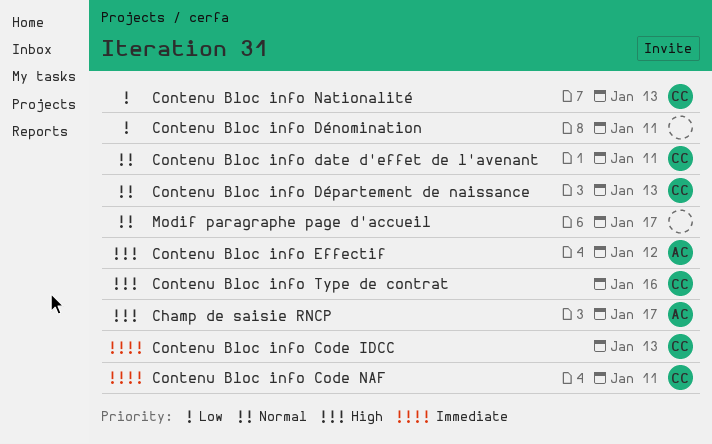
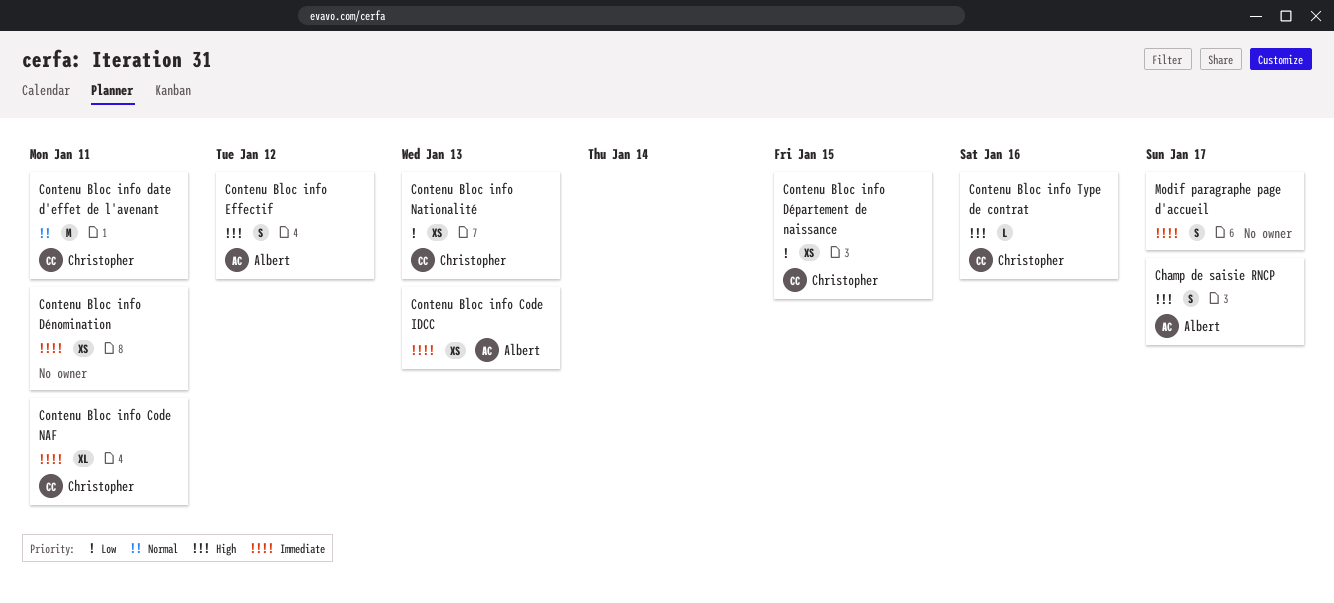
Contenu Bloc info Code IDCC, owner: Christopher -> Albert
Contenu Bloc info Dénomination, priority: Low -> Immediate
Contenu Bloc info Département de naissance, priority: Normal -> Low
Contenu Bloc info Département de naissance, due: Jan 13 -> Jan 15
Modif paragraphe page d'accueil, priority: Normal -> Immediate

